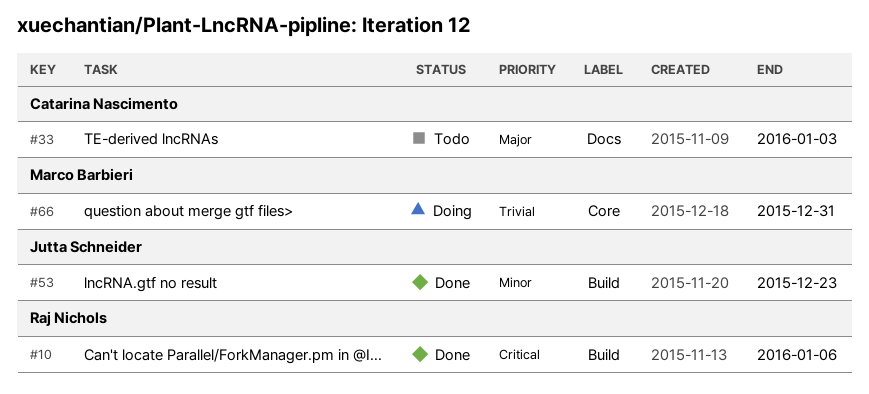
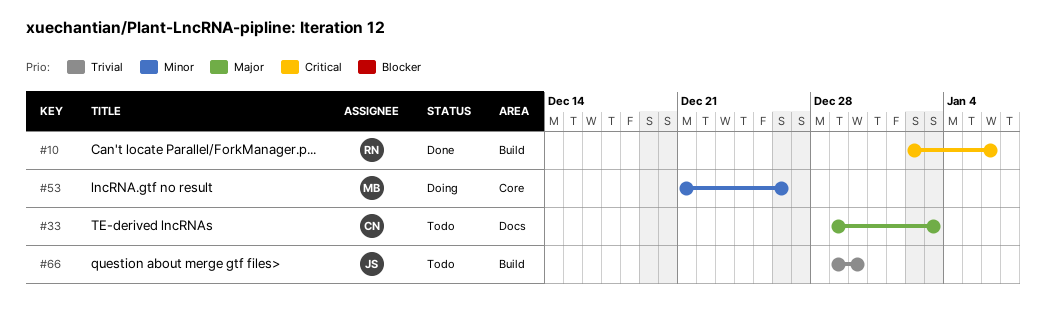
#53, status: Done -> Doing
#53, owner: Jutta Schneider -> Marco Barbieri
#53, label: Build -> Core
#53, due: Dec 23 -> Dec 26
#66, status: Doing -> Todo
#66, owner: Marco Barbieri -> Jutta Schneider
#66, label: Core -> Build
#66, due: Dec 31 -> Dec 30

